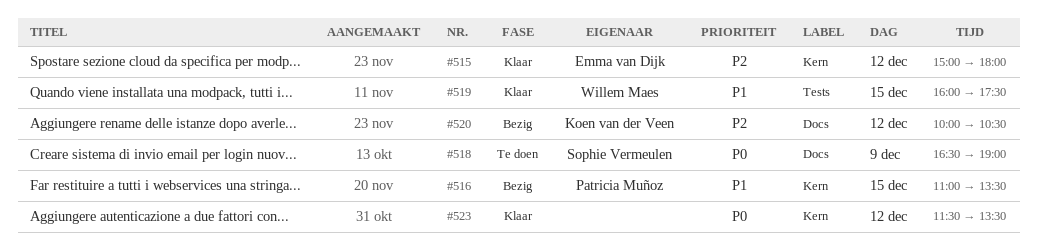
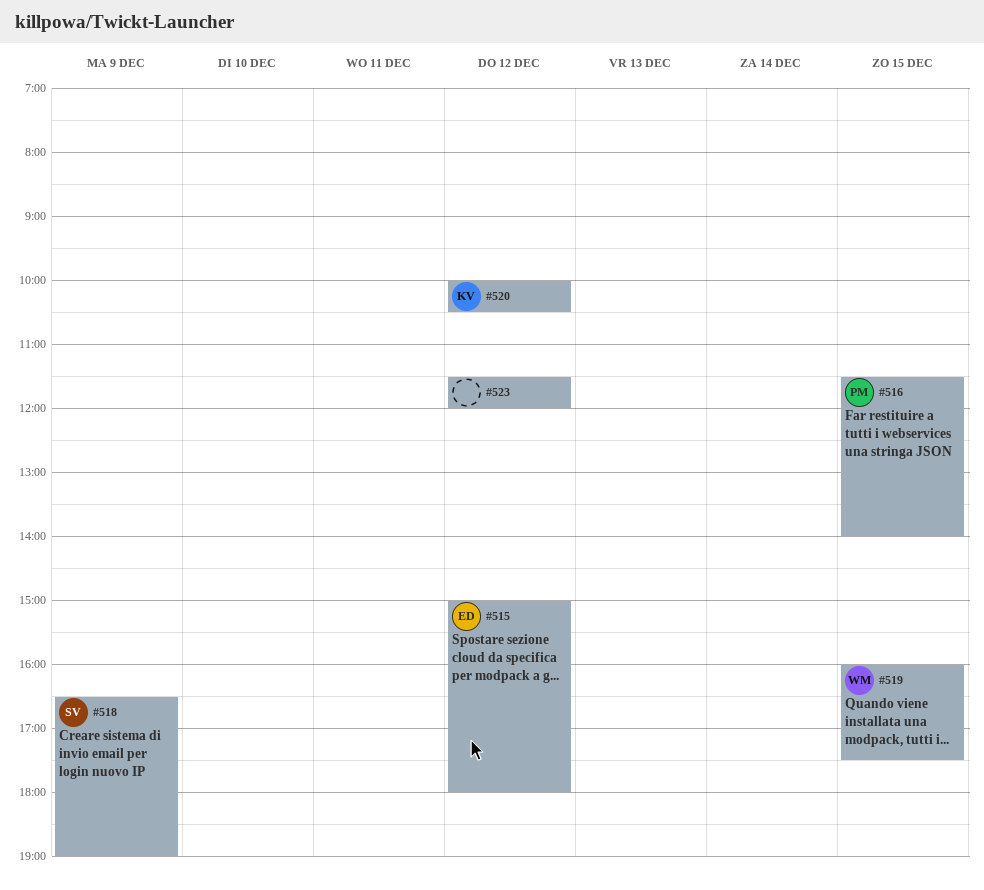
#516, begins: 11:00 -> 11:30
#516, ends: 13:30 -> 14:00
#523, ends: 13:30 -> 12:00

